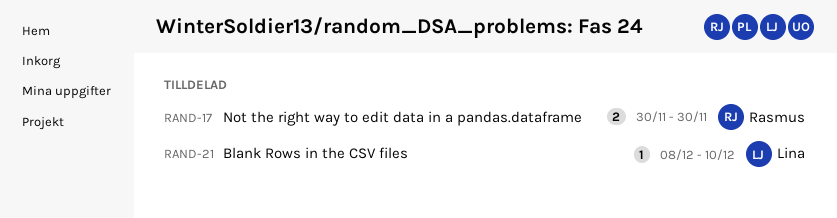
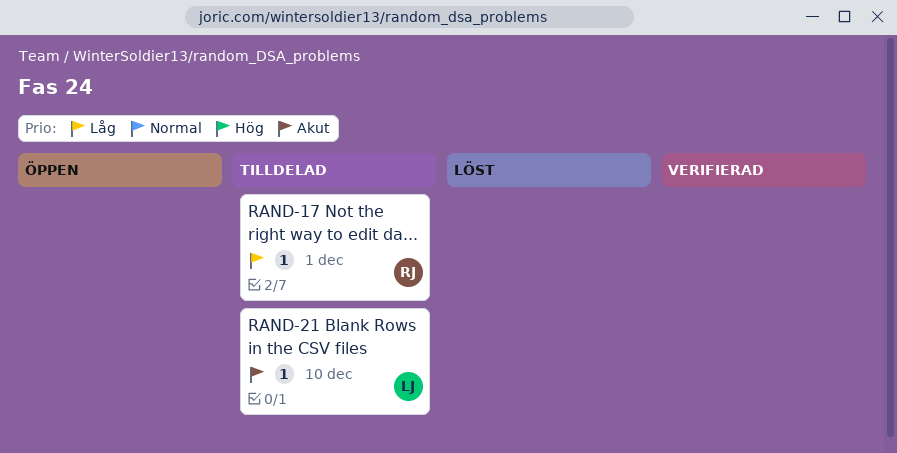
RAND-17, estimate: 2 -> 1
RAND-17, due: Nov 30 -> Dec 1

